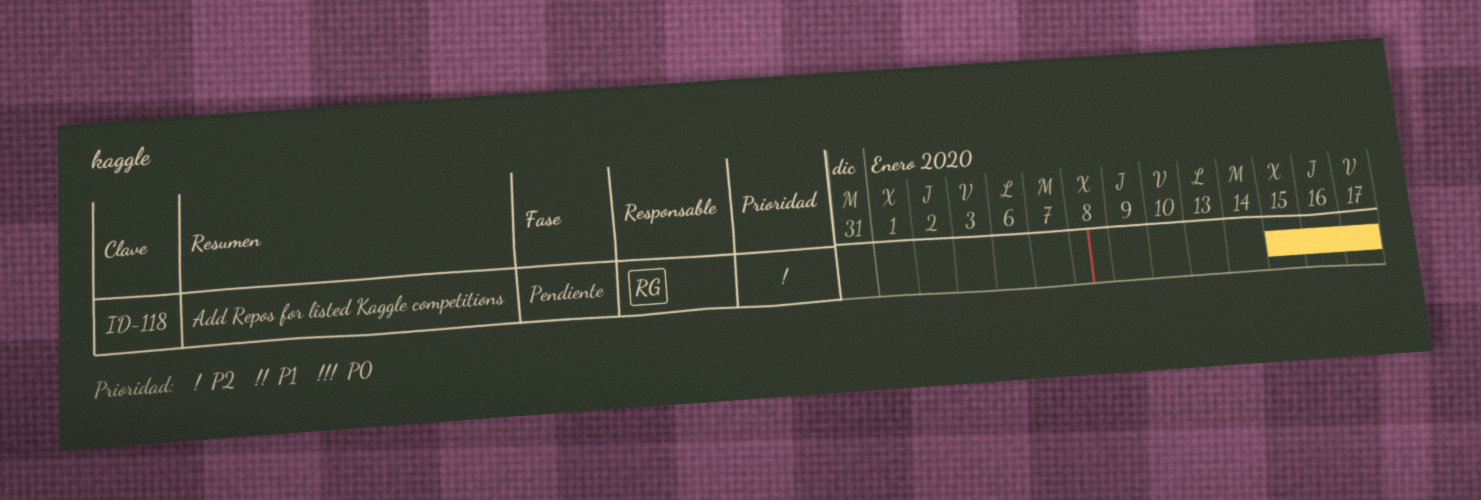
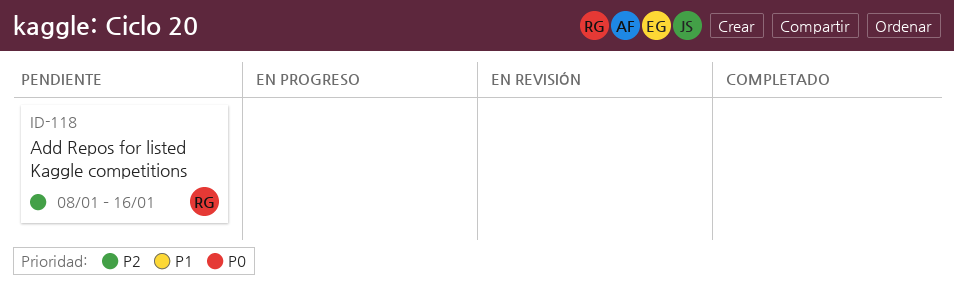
ID-118, start: Jan 15 -> Jan 8
ID-118, due: Jan 17 -> Jan 16

